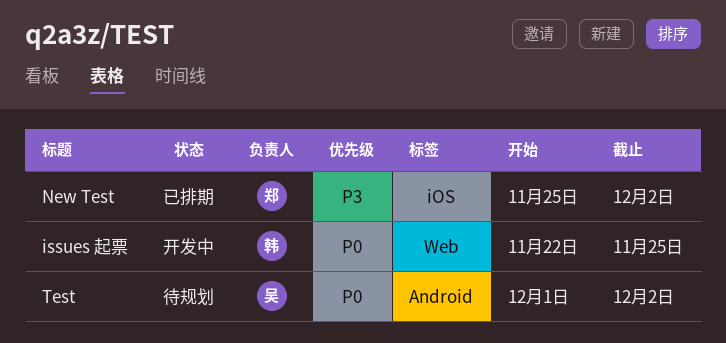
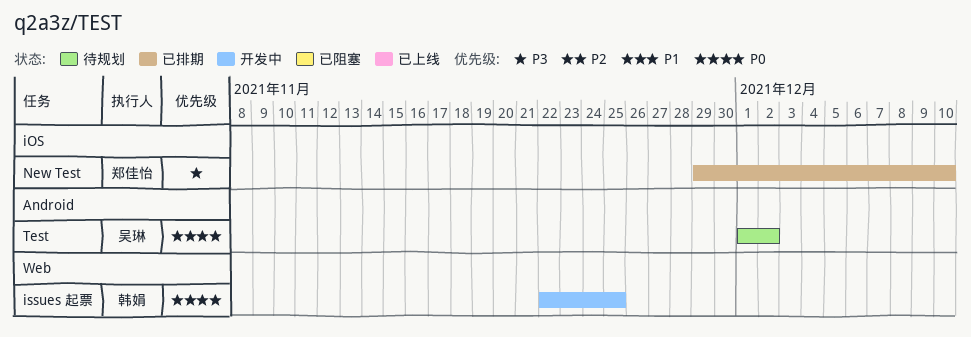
New Test, start: Nov 25 -> Nov 29
New Test, due: Dec 2 -> Dec 10

